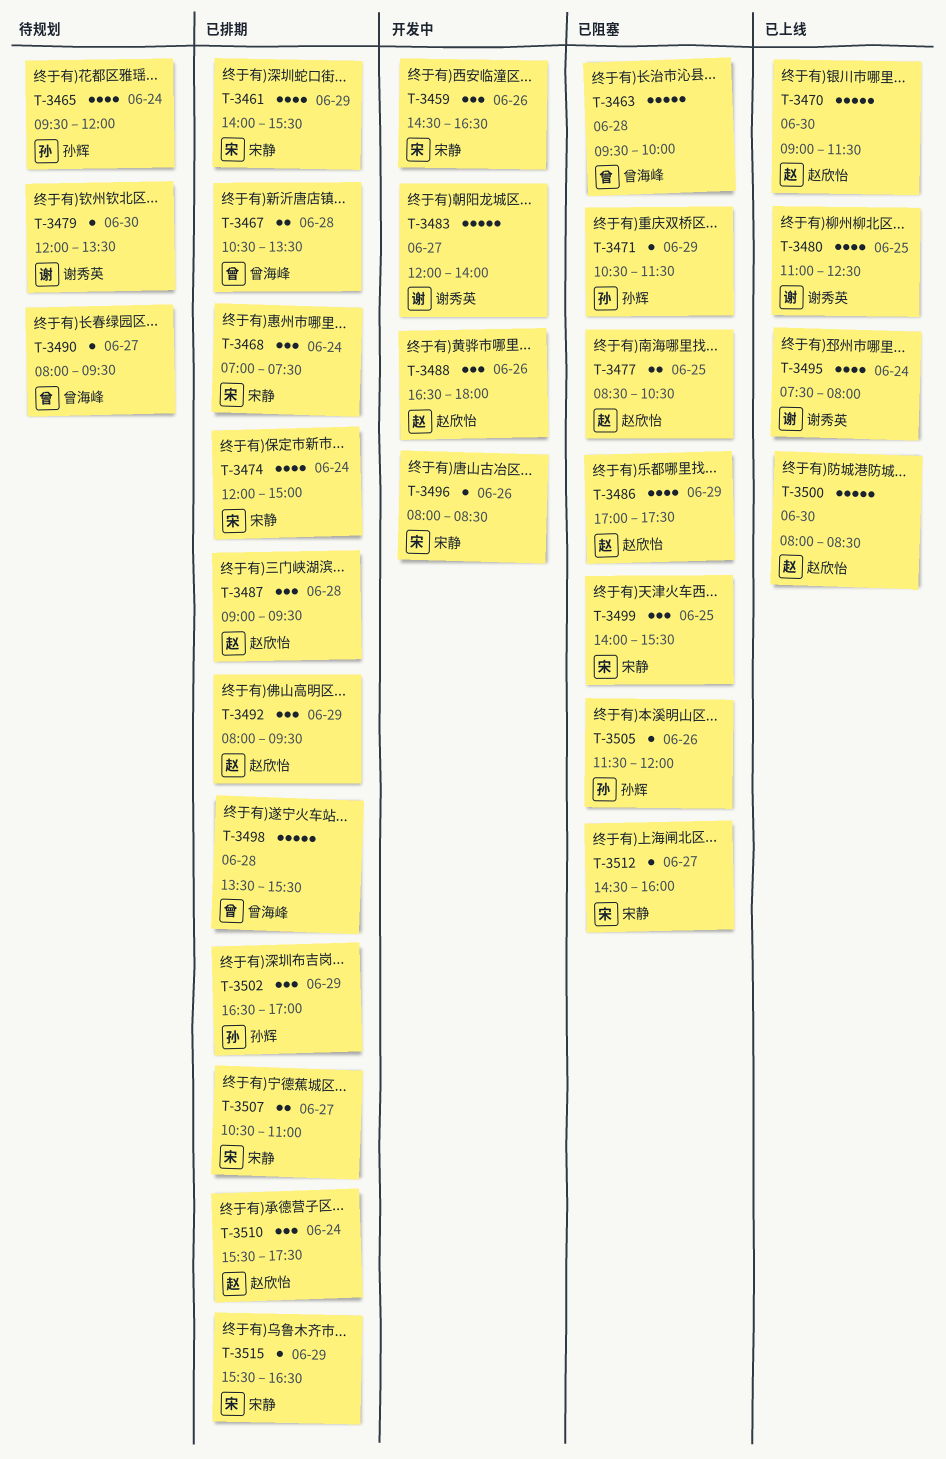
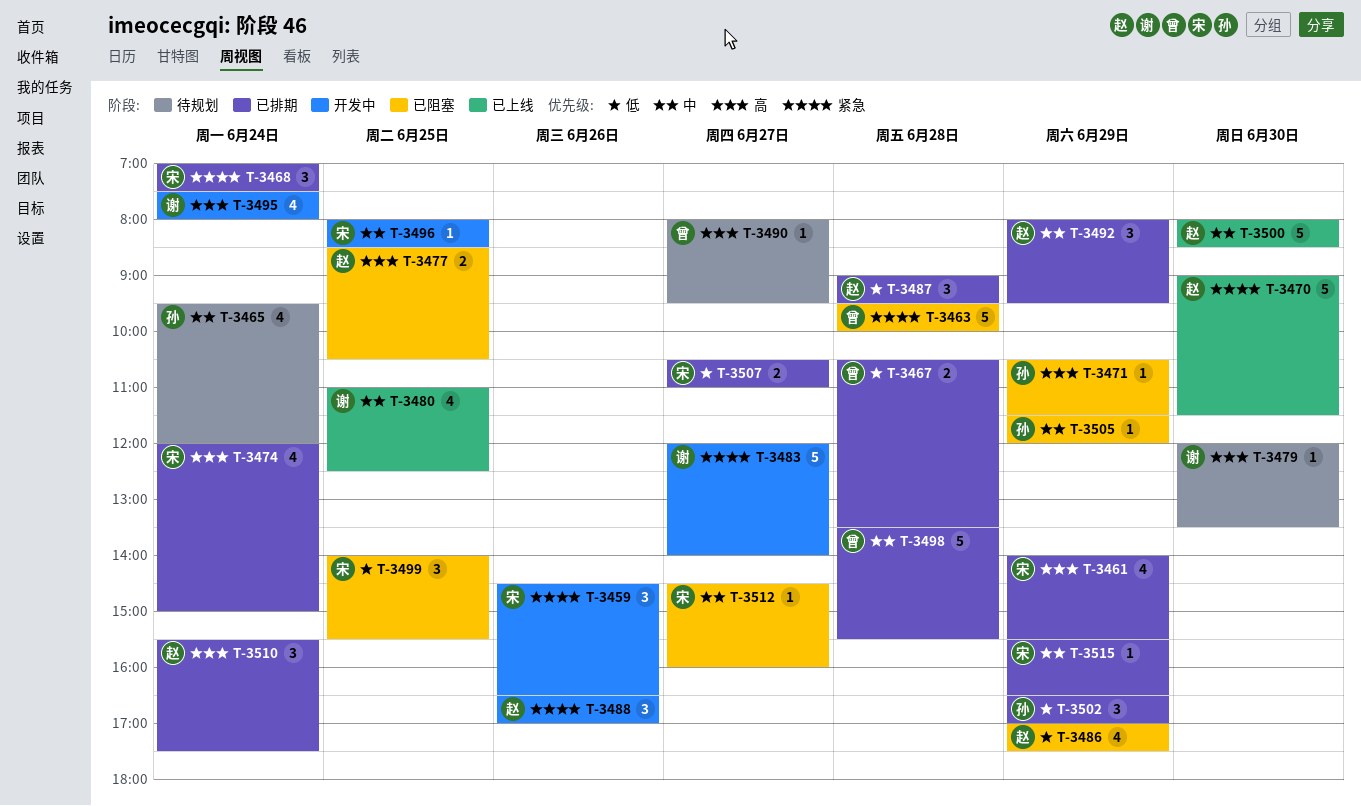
T-3488, ends: 18:00 -> 17:00
T-3495, status: 已上线 -> 开发中
T-3496, day: Jun 26 -> Jun 25
T-3505, day: Jun 26 -> Jun 29

